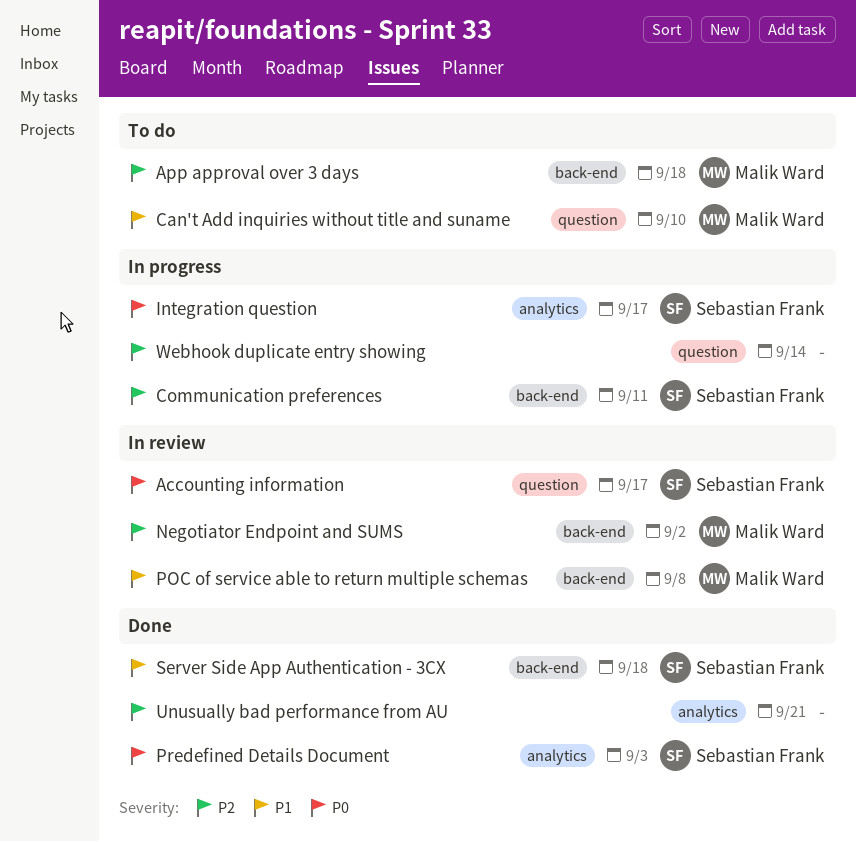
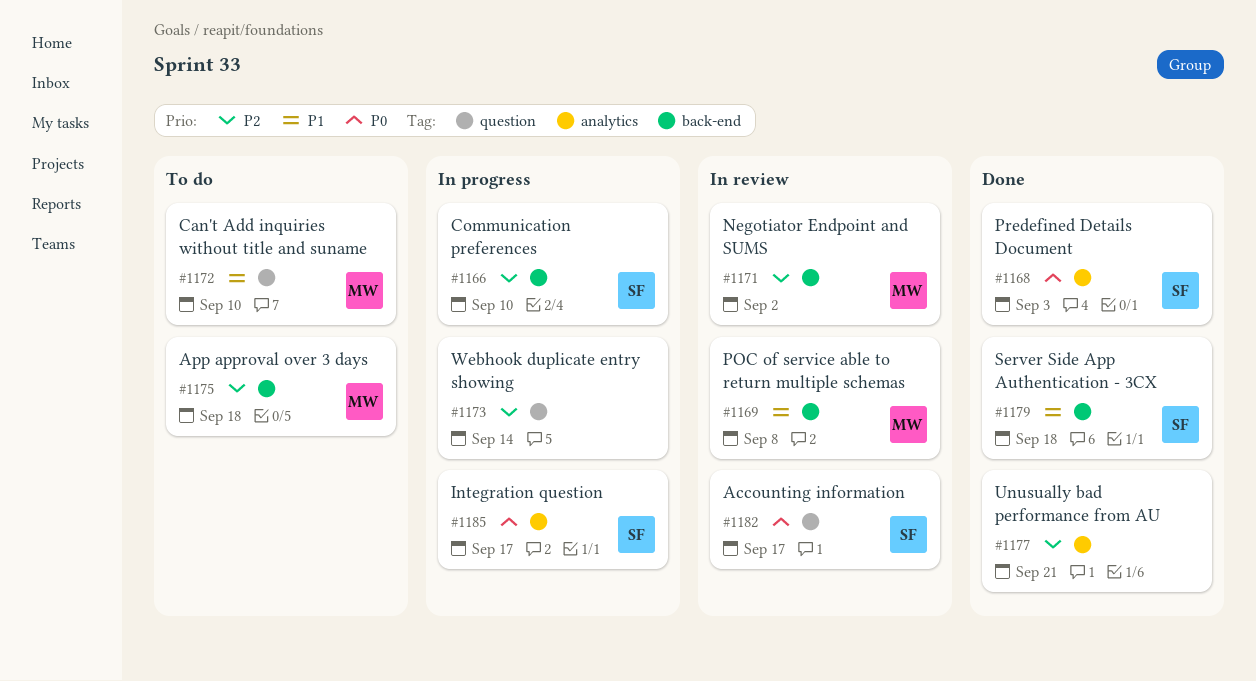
Communication preferences, due: Sep 11 -> Sep 10

